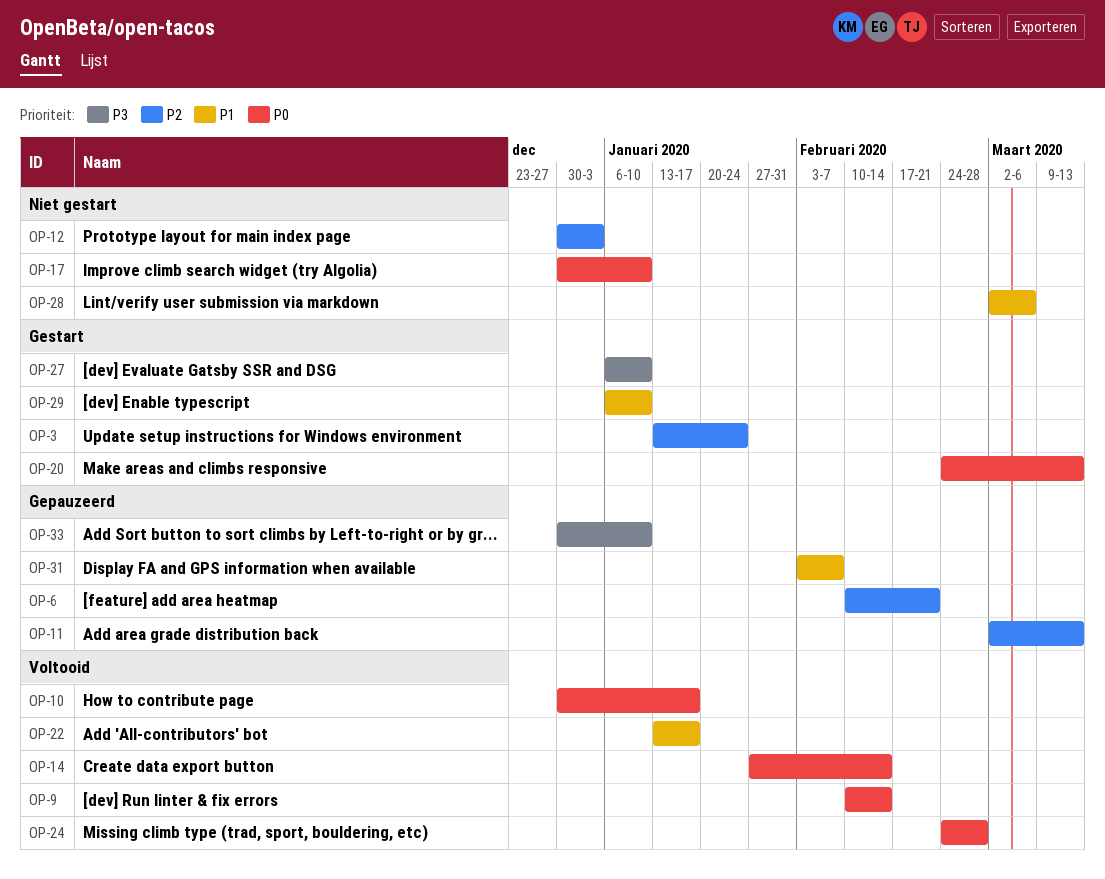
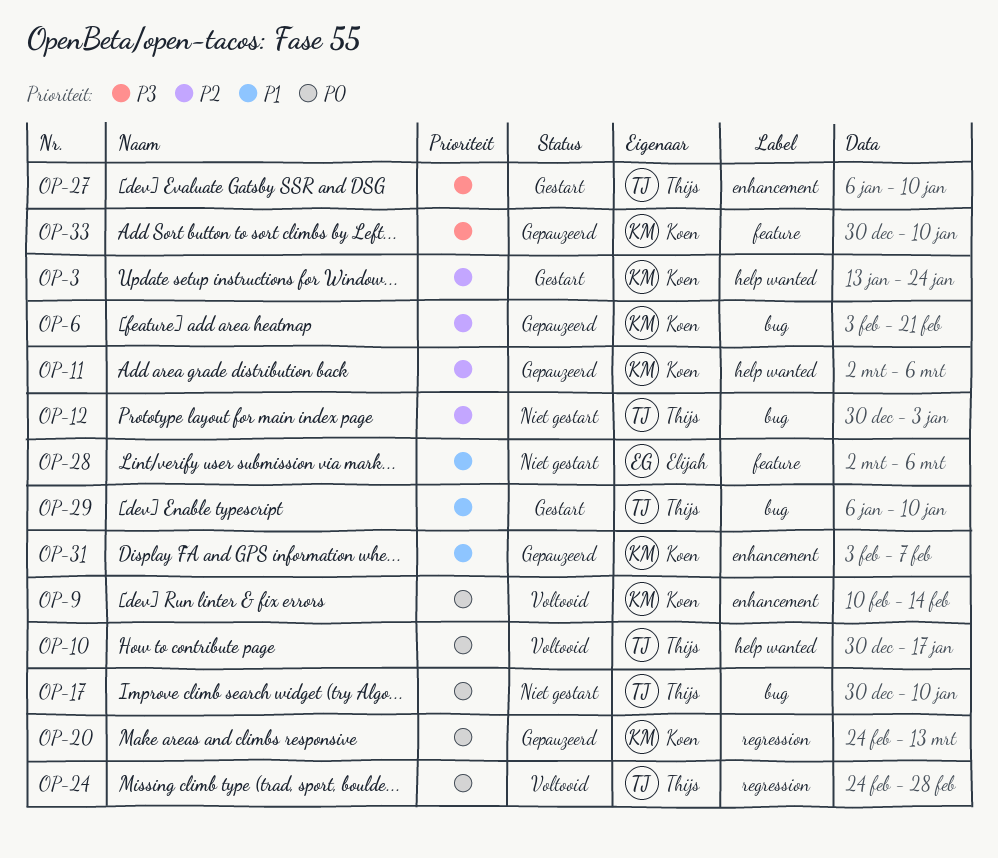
OP-6, start: Feb 10 -> Feb 3
OP-11, due: Mar 13 -> Mar 6
OP-14: present -> none
OP-20, status: Gestart -> Gepauzeerd
OP-22: present -> none

